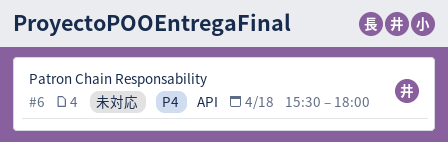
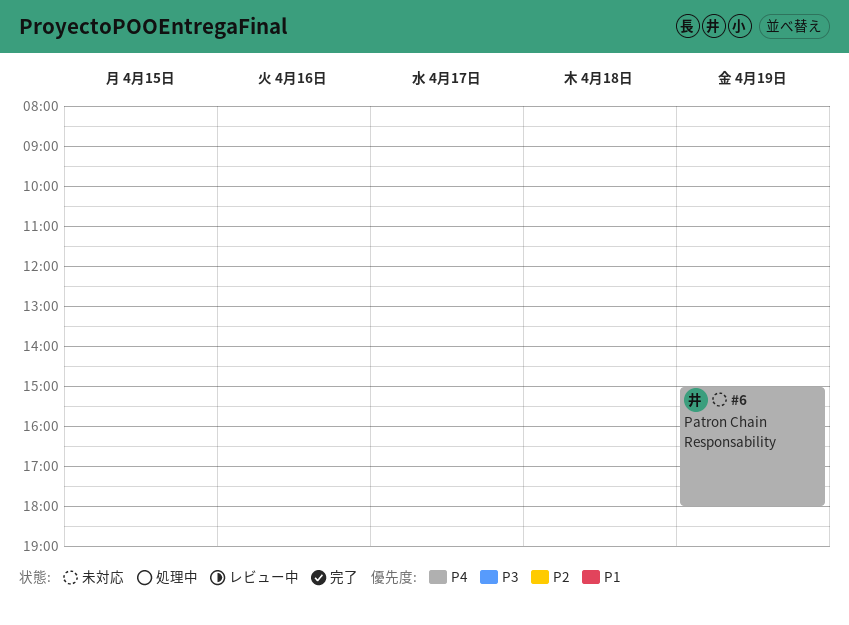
#6, day: Apr 18 -> Apr 19
#6, begins: 15:30 -> 15:00

